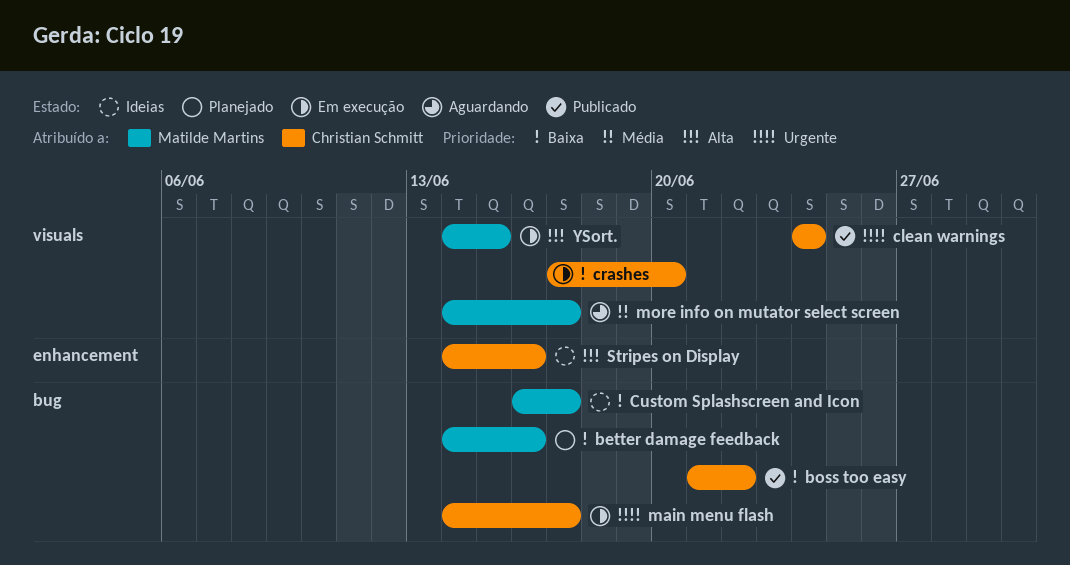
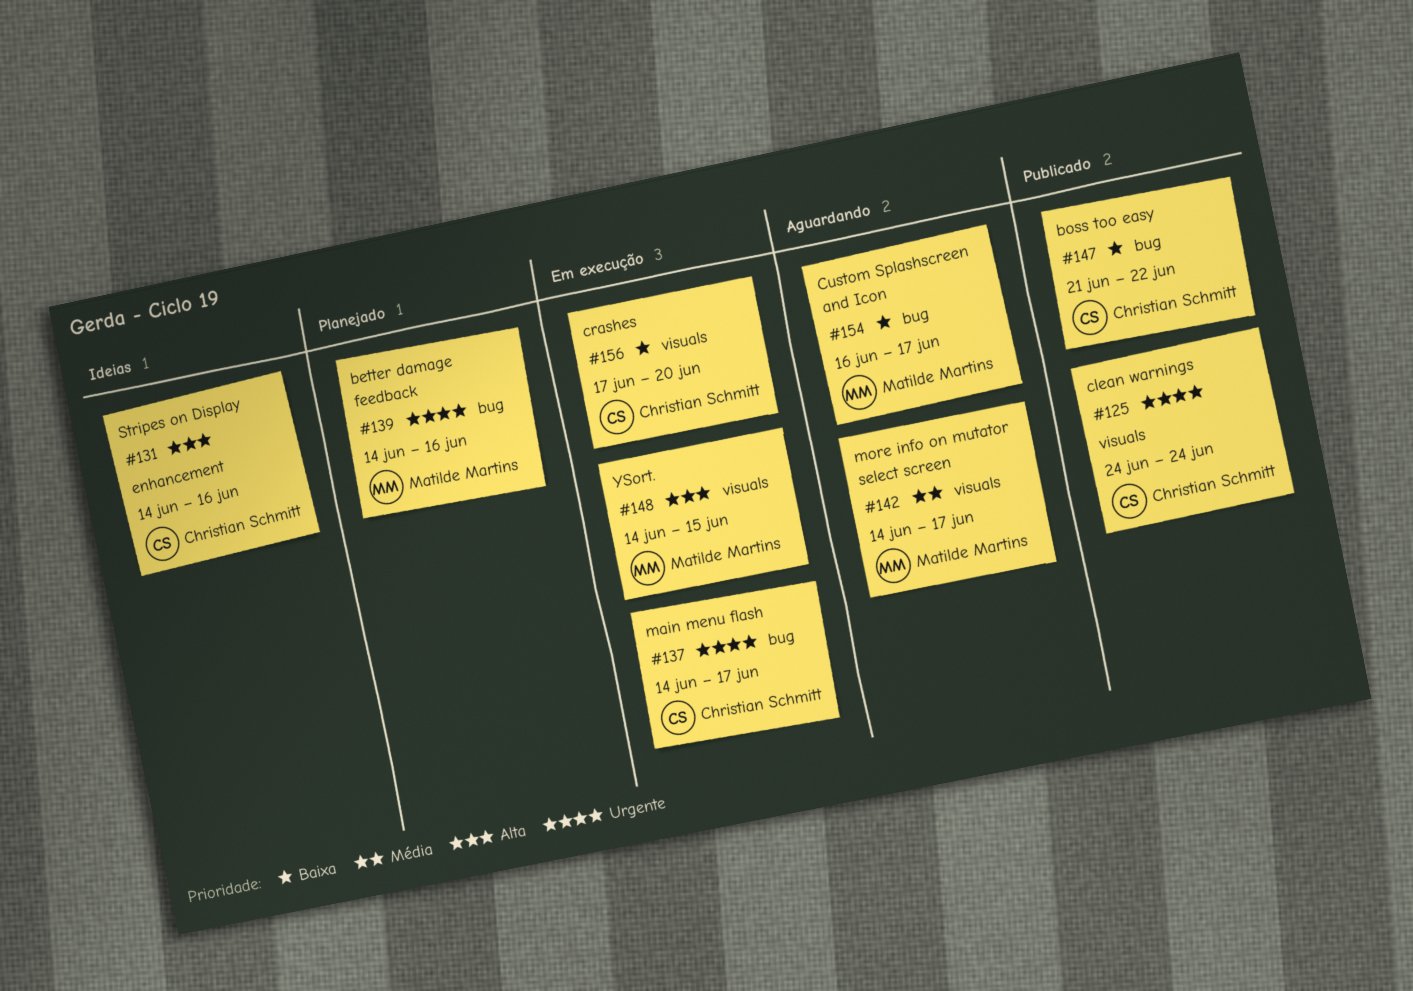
better damage feedback, priority: Baixa -> Urgente
Custom Splashscreen and Icon, status: Ideias -> Aguardando

